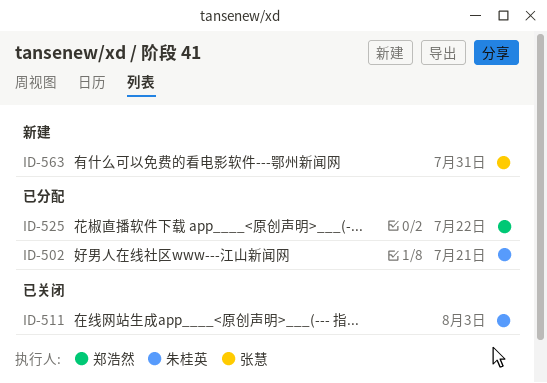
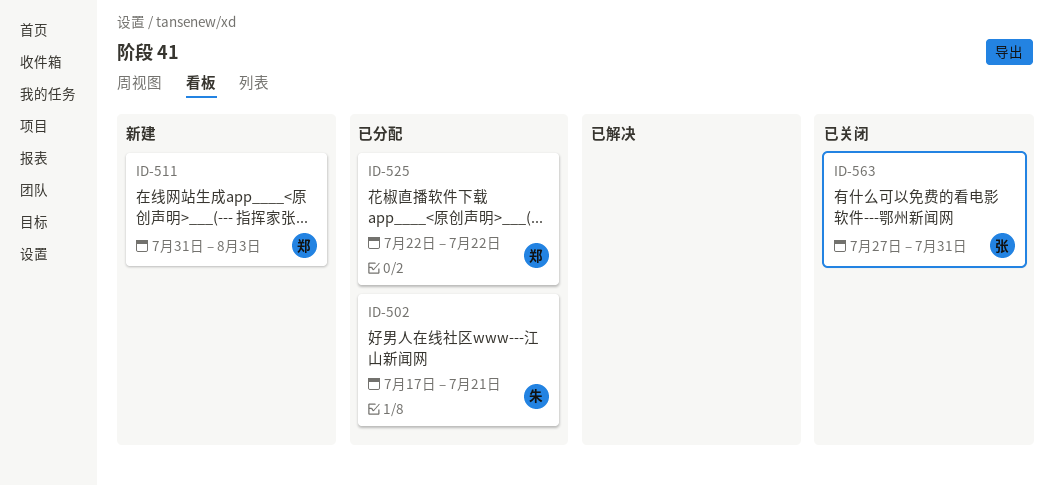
ID-511, status: 已关闭 -> 新建
ID-511, owner: 朱桂英 -> 郑浩然
ID-563, status: 新建 -> 已关闭

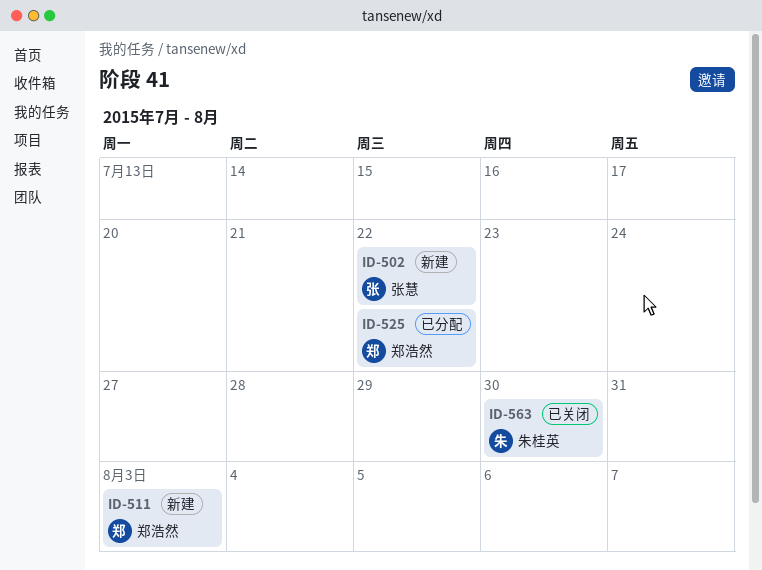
ID-502, status: 已分配 -> 新建
ID-502, owner: 朱桂英 -> 张慧
ID-502, due: Jul 21 -> Jul 22
ID-563, owner: 张慧 -> 朱桂英
ID-563, due: Jul 31 -> Jul 30

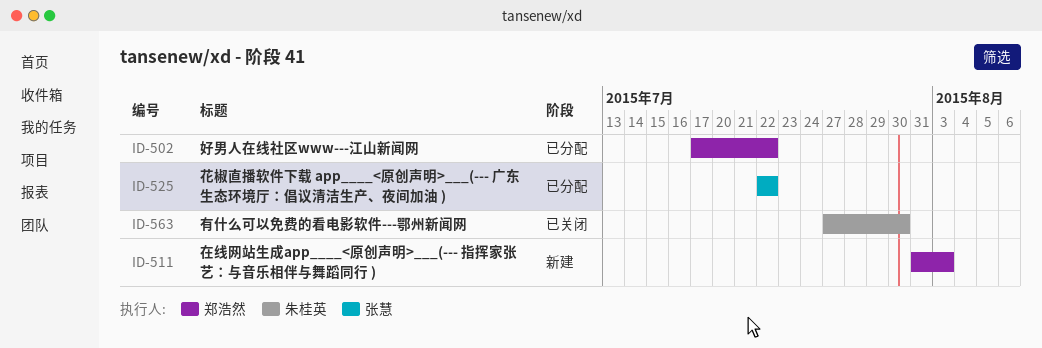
ID-502, status: 新建 -> 已分配
ID-502, owner: 张慧 -> 郑浩然
ID-525, owner: 郑浩然 -> 张慧

